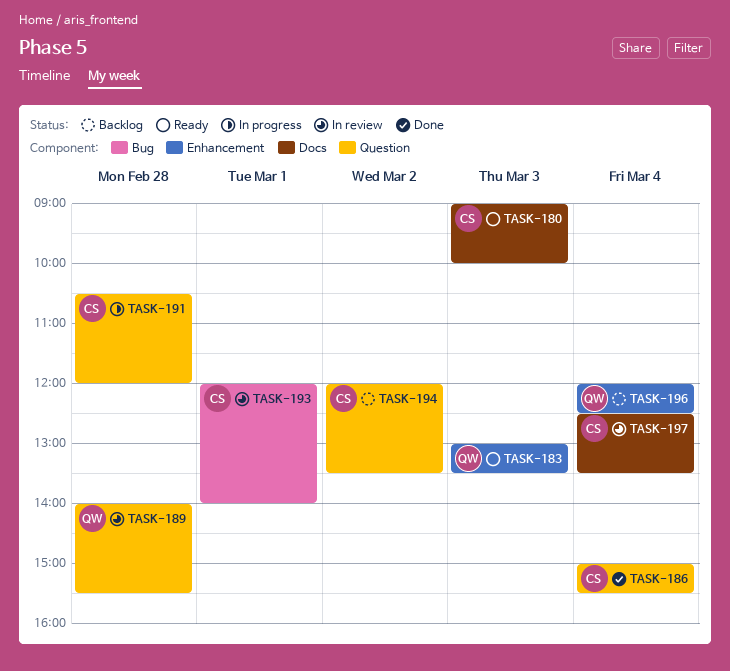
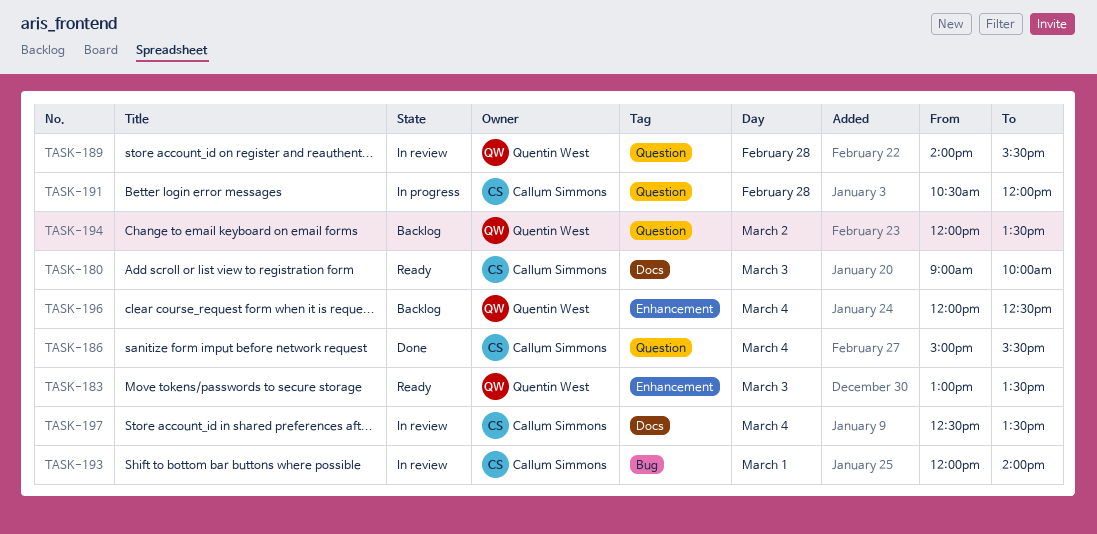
TASK-194, owner: Callum Simmons -> Quentin West

